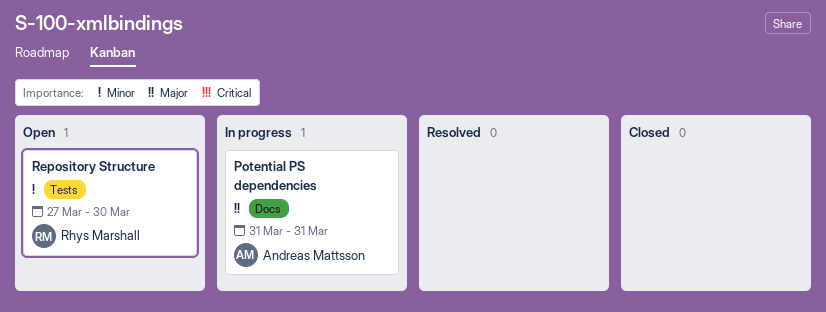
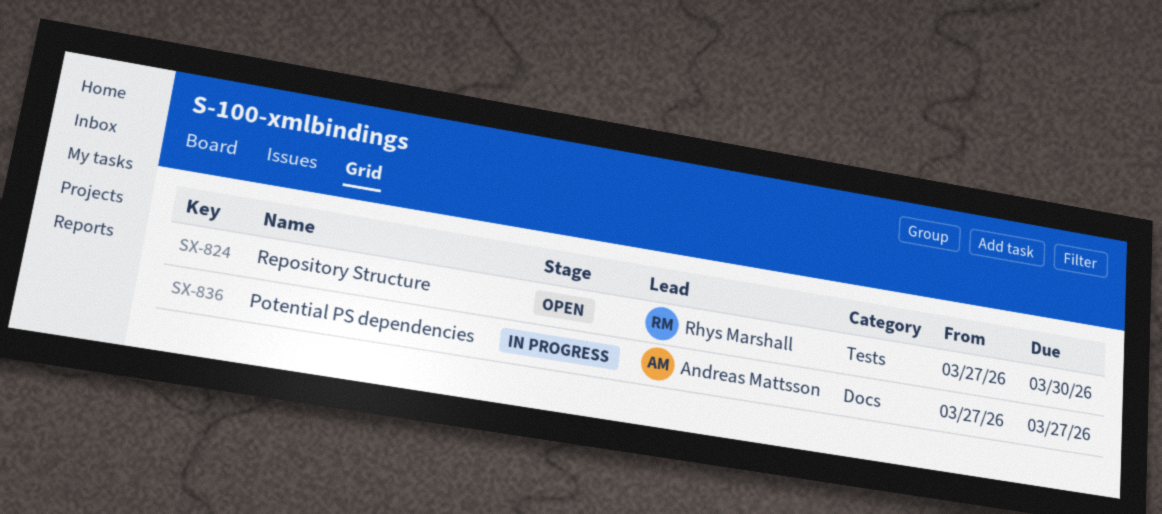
Potential PS dependencies, start: Mar 31 -> Mar 27
Potential PS dependencies, due: Mar 31 -> Mar 27

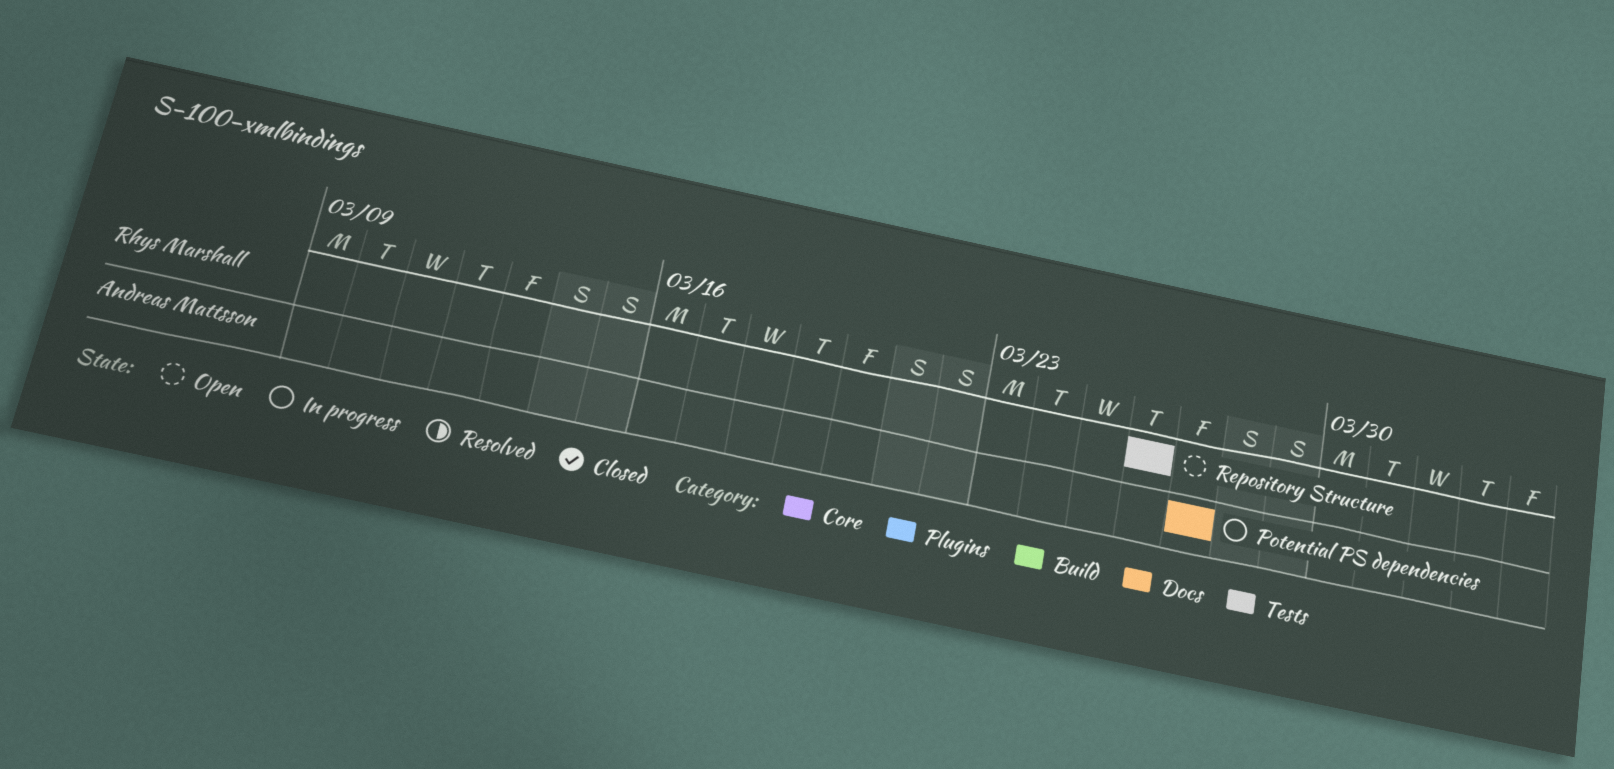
Repository Structure, start: Mar 27 -> Mar 26
Repository Structure, due: Mar 30 -> Mar 26

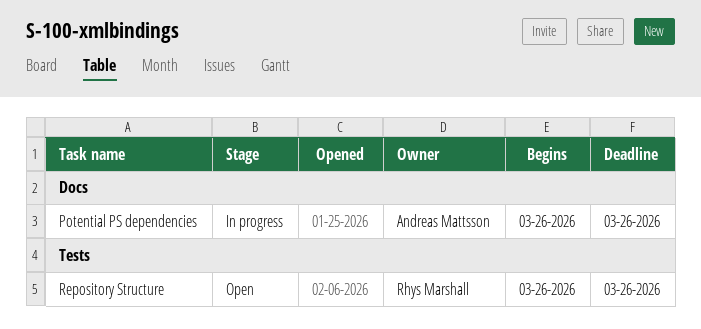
Potential PS dependencies, start: Mar 27 -> Mar 26
Potential PS dependencies, due: Mar 27 -> Mar 26

